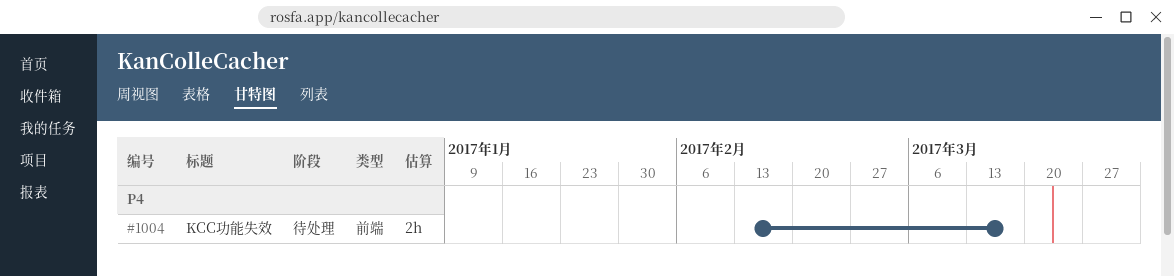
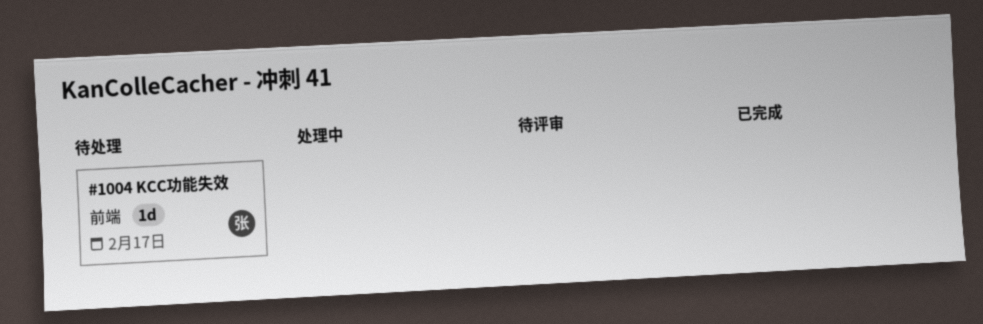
#1004, estimate: 2h -> 1d
#1004, due: Mar 17 -> Feb 17

